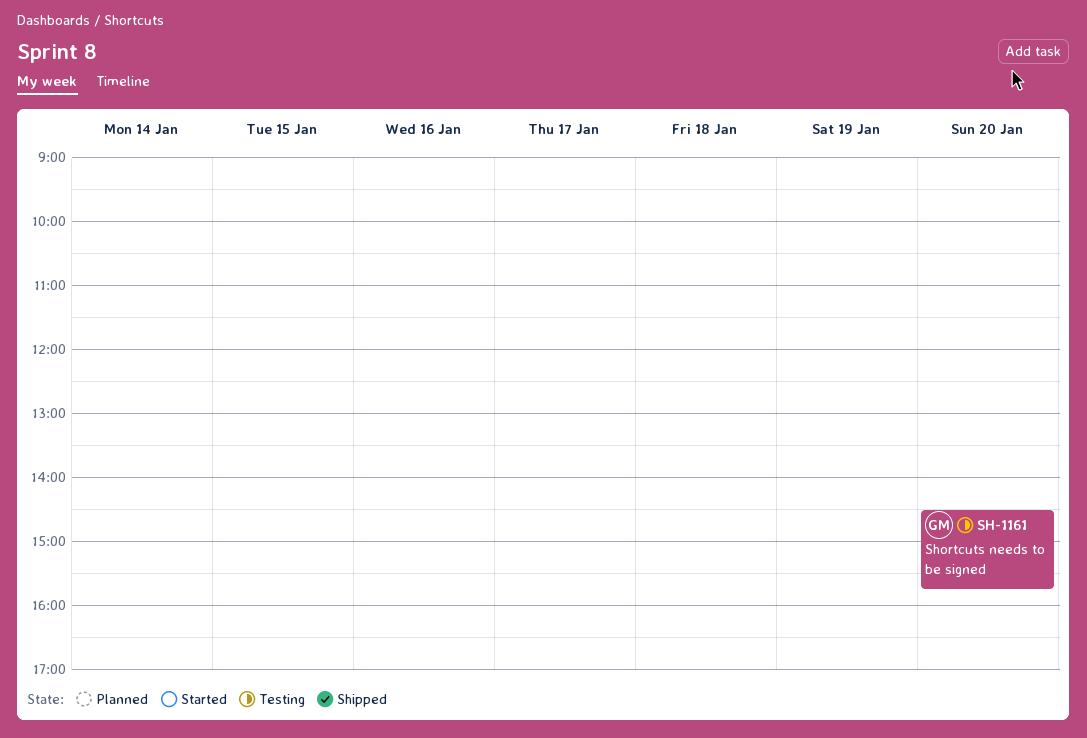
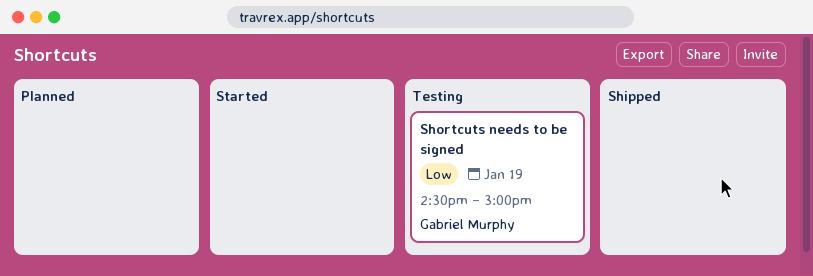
Shortcuts needs to be signed, day: Jan 20 -> Jan 19
Shortcuts needs to be signed, ends: 15:45 -> 15:00

